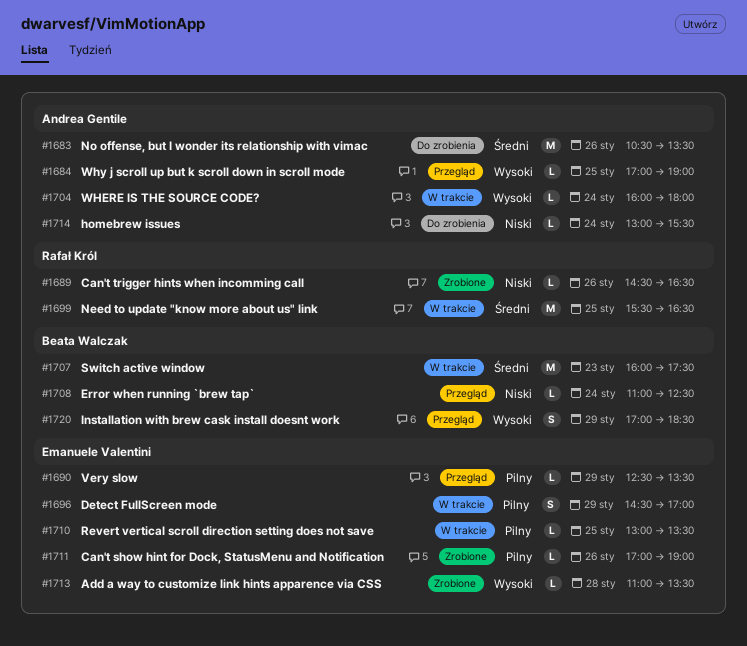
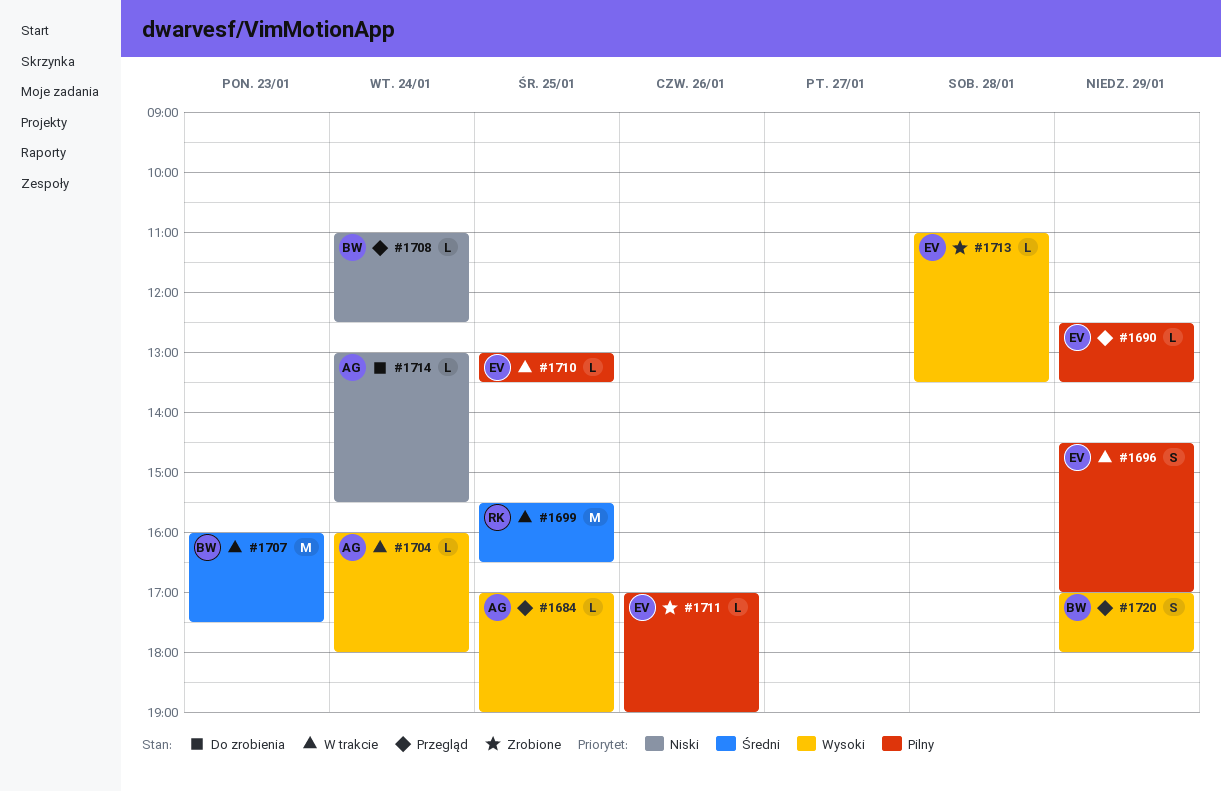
#1683: present -> none
#1689: present -> none
#1720, ends: 18:30 -> 18:00

